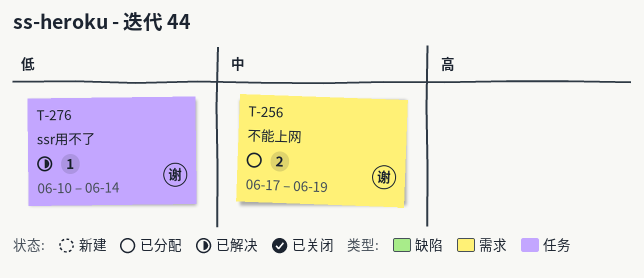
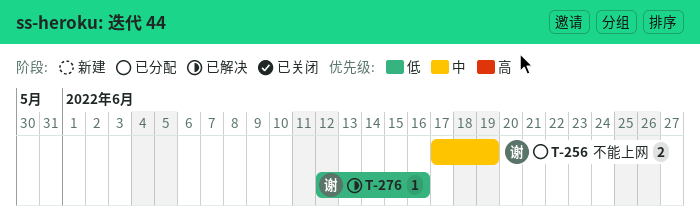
T-276, start: Jun 10 -> Jun 12
T-276, due: Jun 14 -> Jun 16

